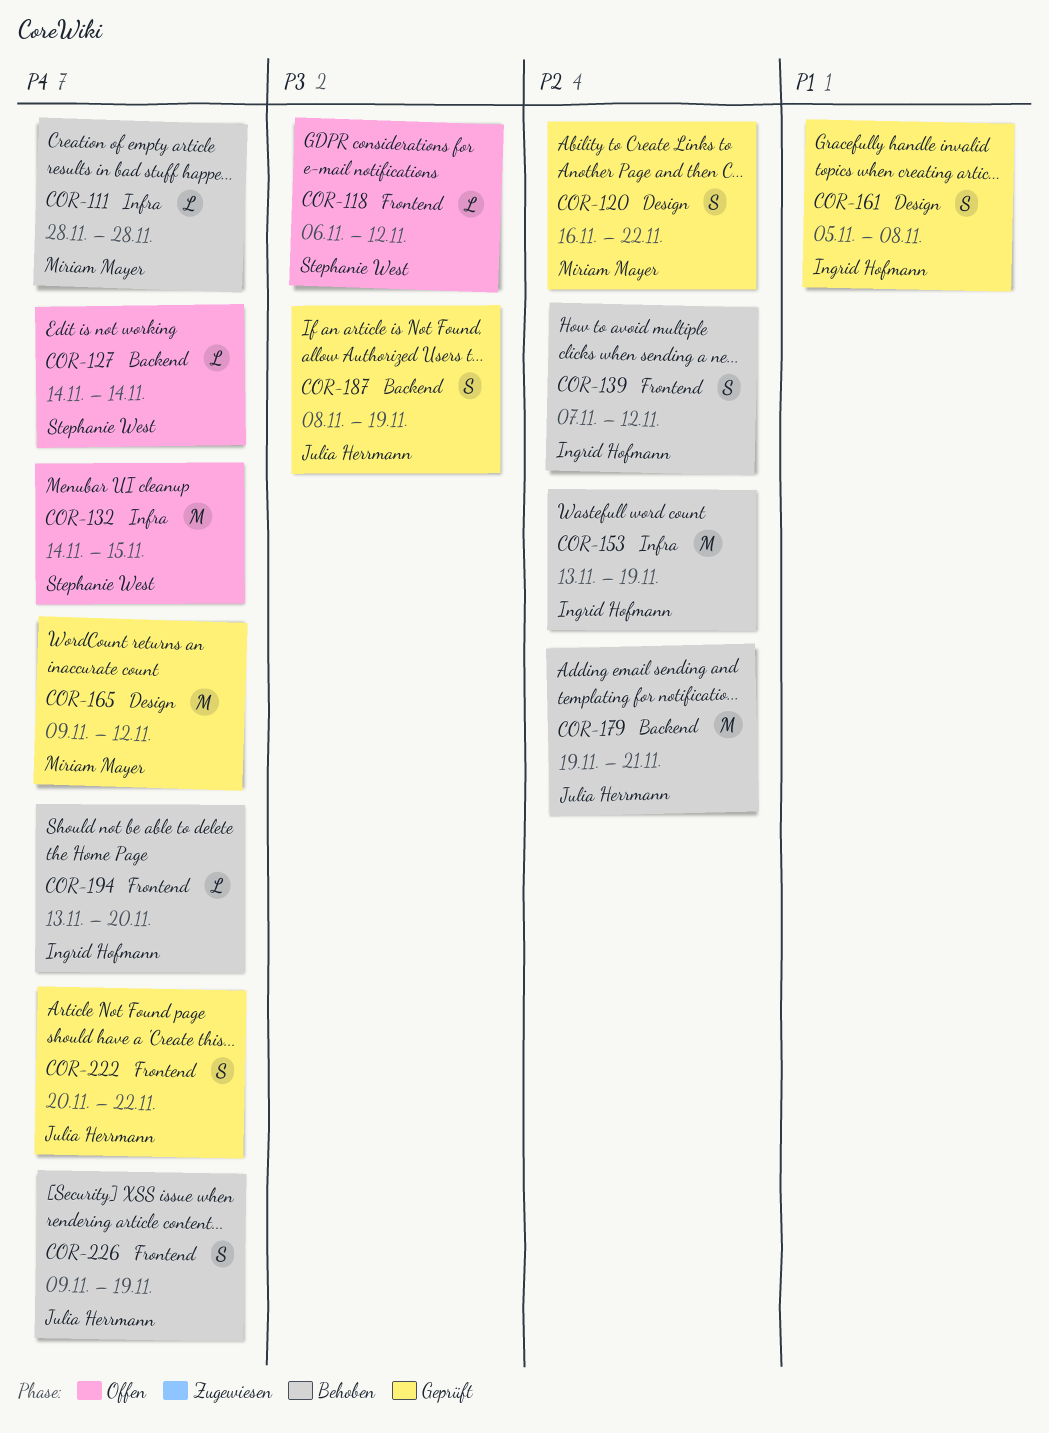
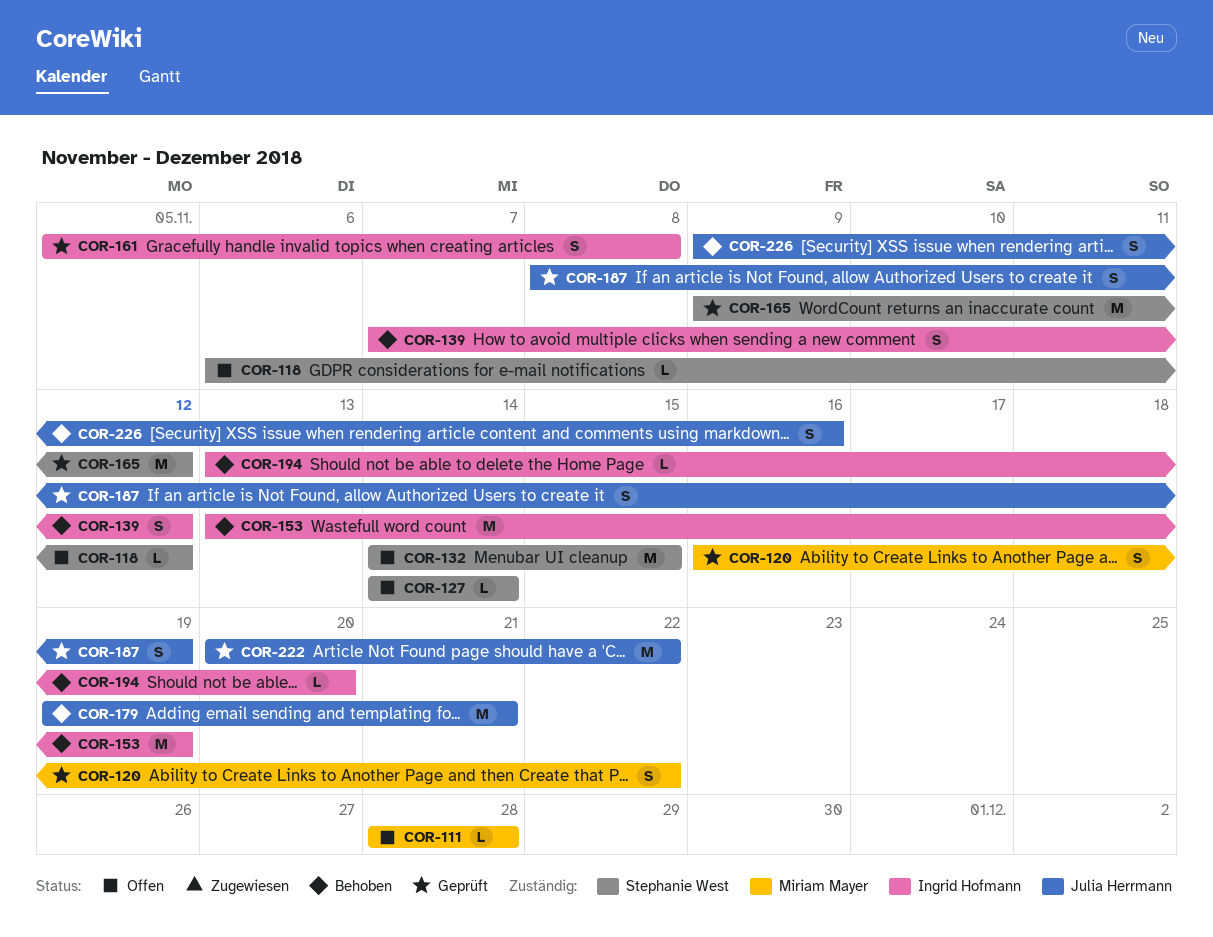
COR-111, status: Behoben -> Offen
COR-165, owner: Miriam Mayer -> Stephanie West
COR-222, estimate: S -> M
COR-226, due: Nov 19 -> Nov 16

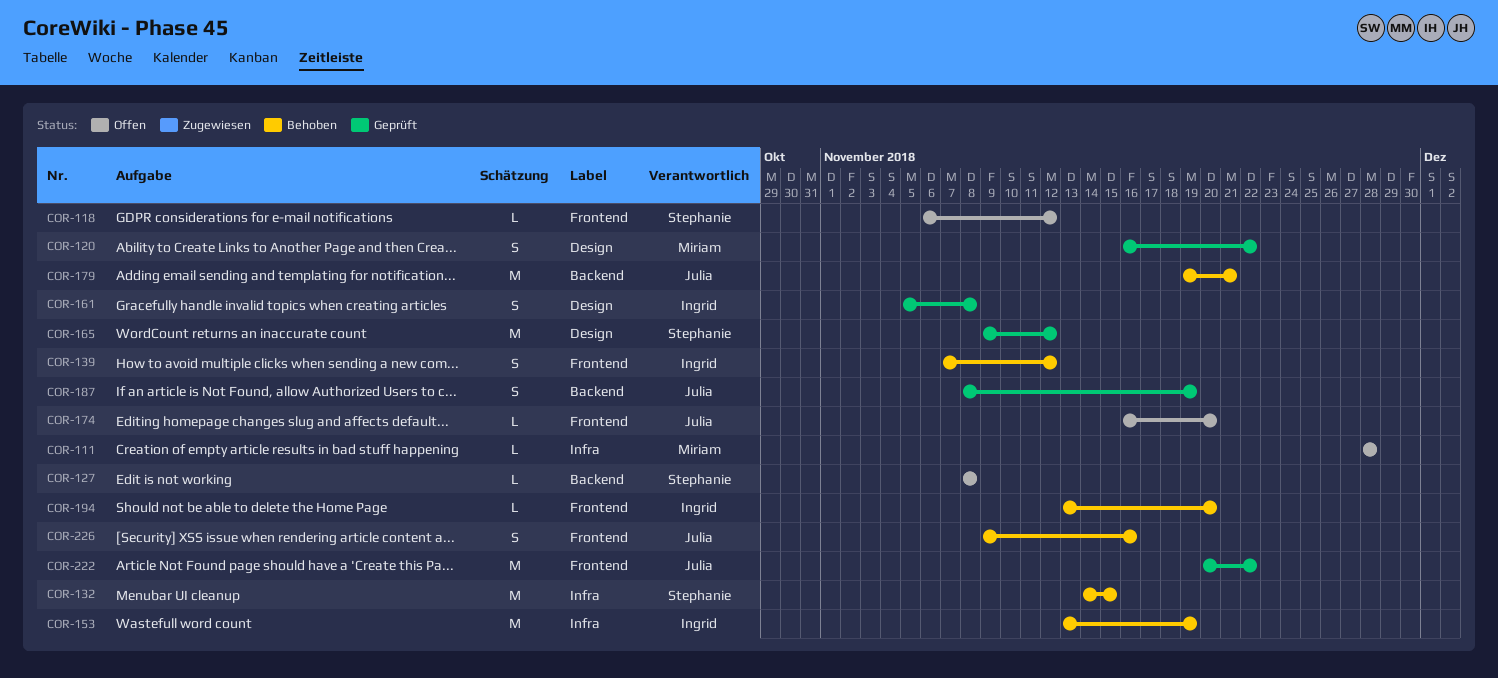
COR-127, start: Nov 14 -> Nov 8
COR-127, due: Nov 14 -> Nov 8
COR-132, status: Offen -> Behoben
COR-174: none -> present

